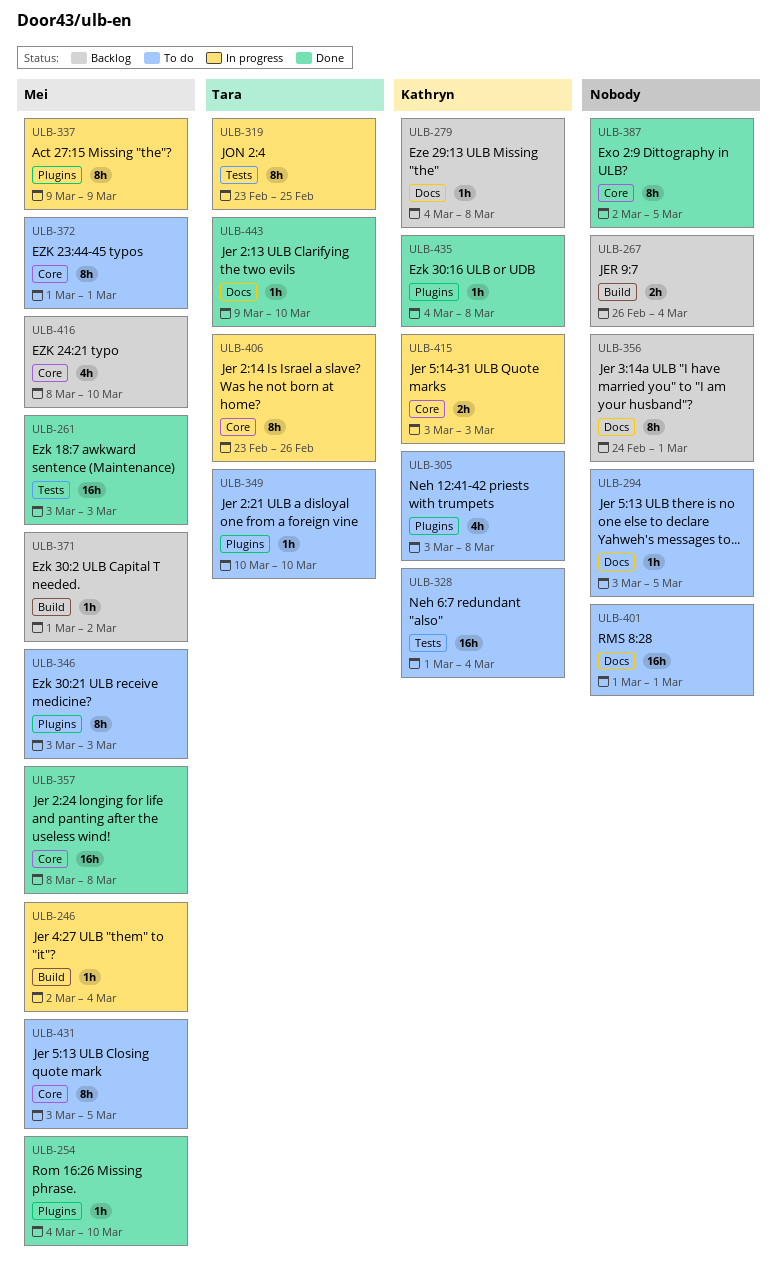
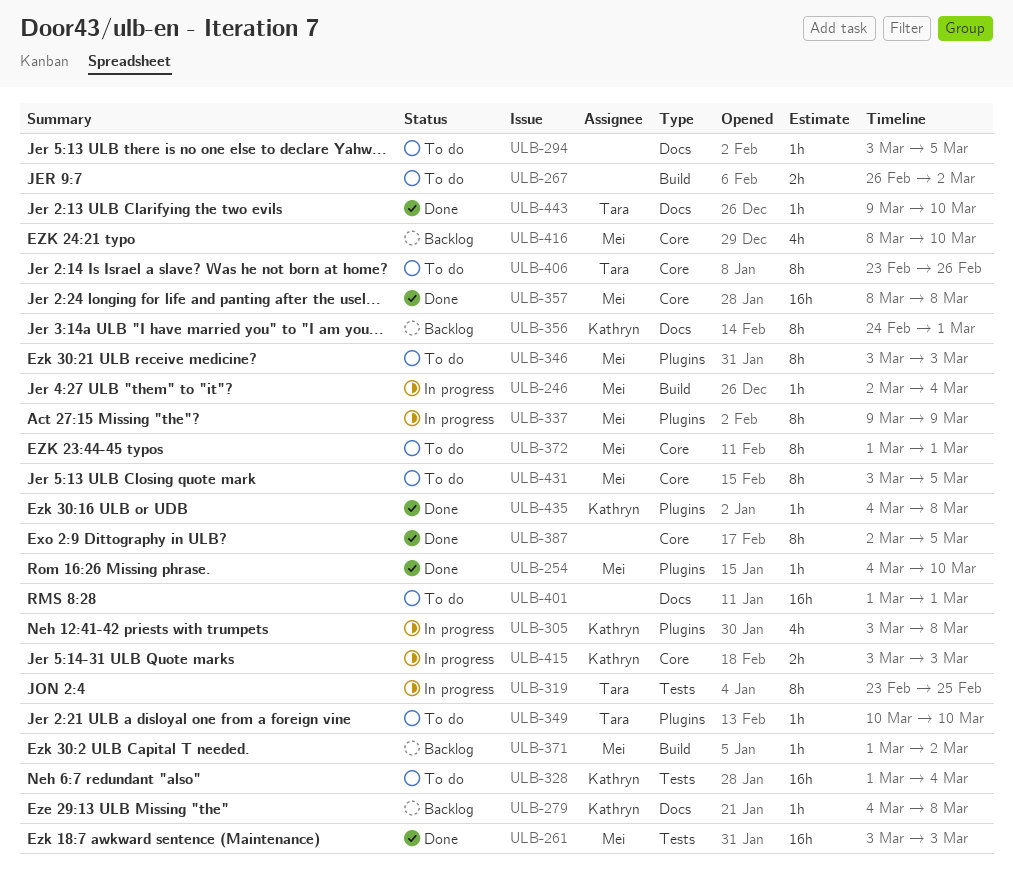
ULB-267, status: Backlog -> To do
ULB-267, due: Mar 4 -> Mar 2
ULB-305, status: To do -> In progress
ULB-356, owner: none -> Kathryn
ULB-406, status: In progress -> To do

